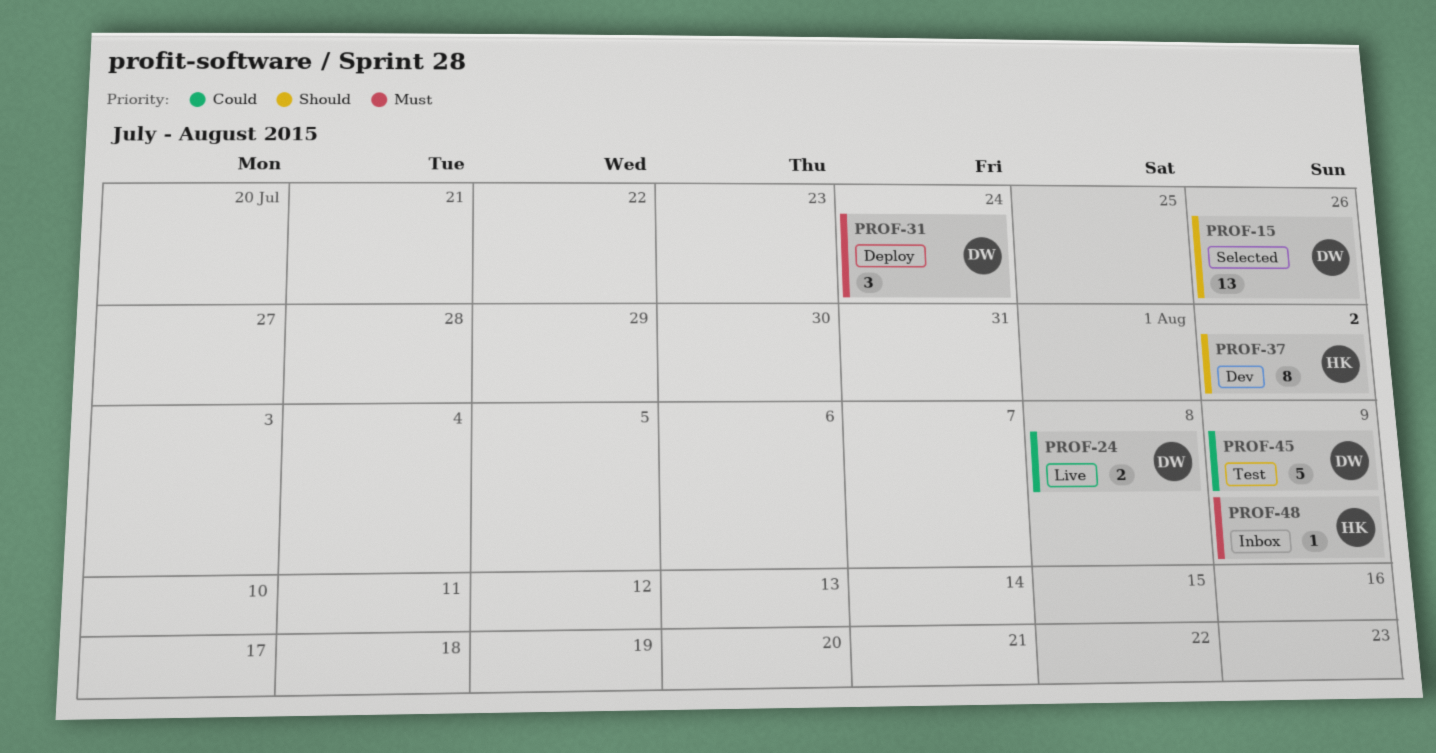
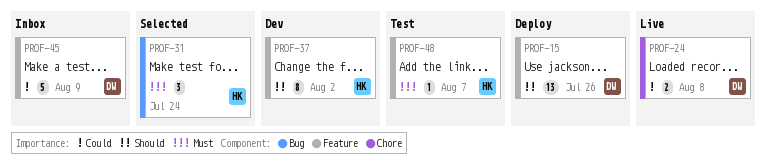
PROF-15, status: Selected -> Deploy
PROF-31, status: Deploy -> Selected
PROF-31, owner: DW -> HK
PROF-45, status: Test -> Inbox
PROF-48, status: Inbox -> Test
PROF-48, due: Aug 9 -> Aug 7

